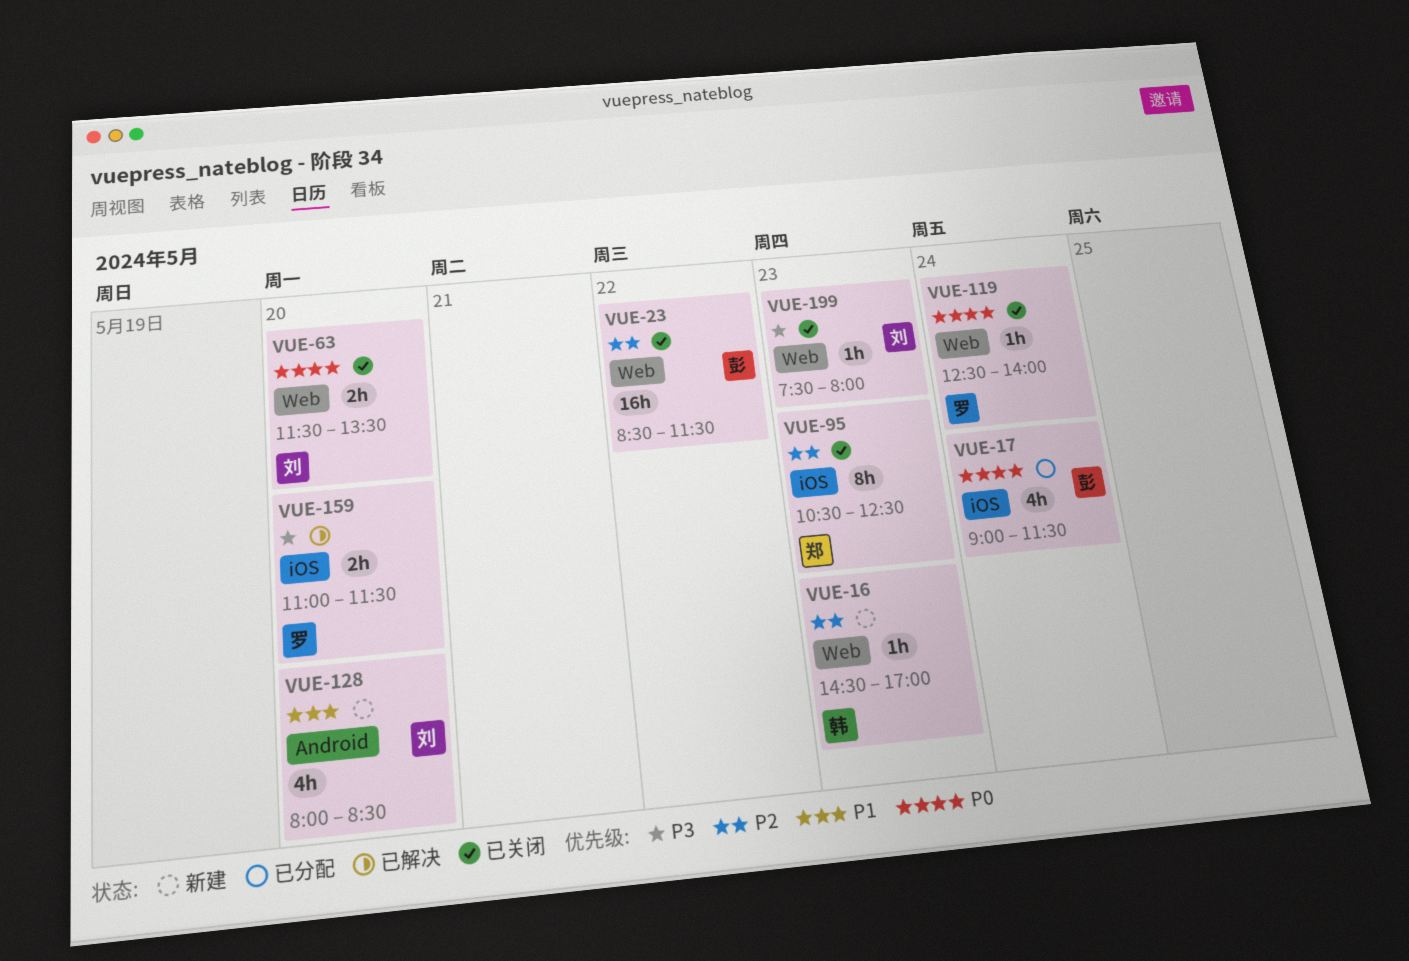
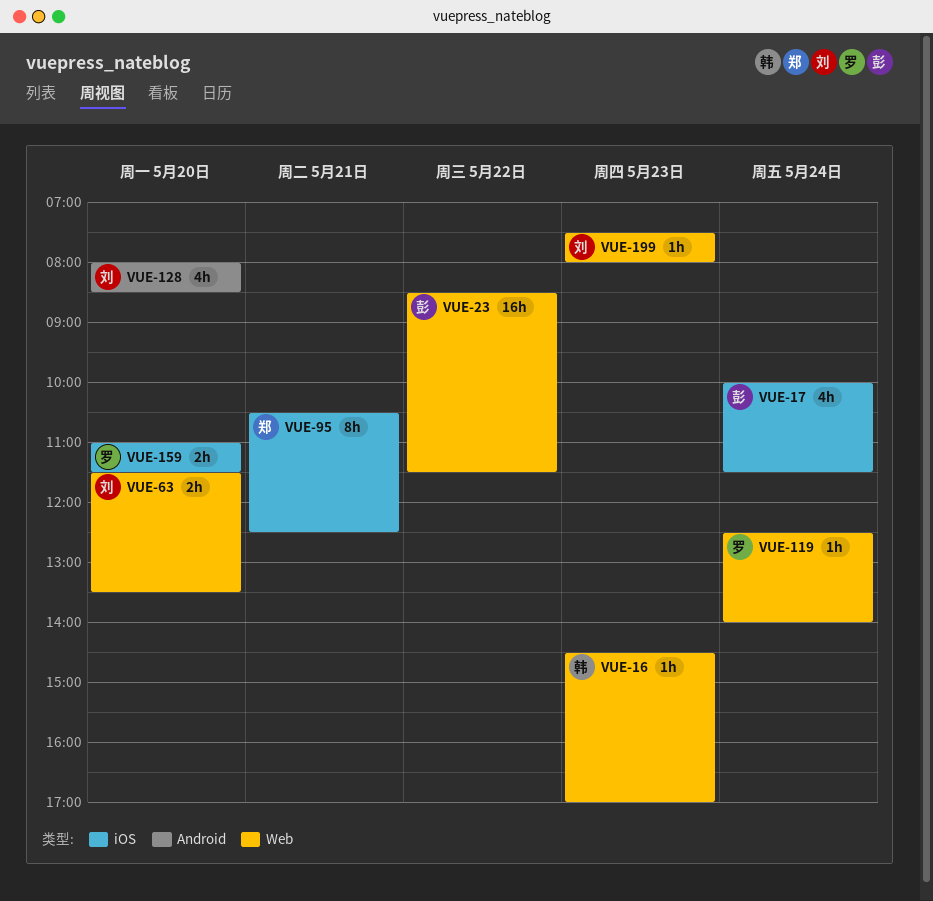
VUE-17, begins: 09:00 -> 10:00
VUE-95, day: May 23 -> May 21

